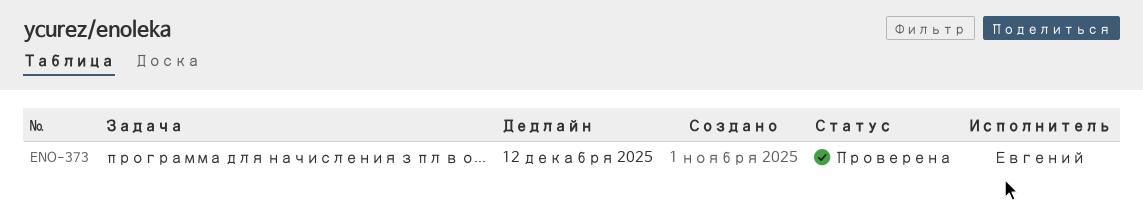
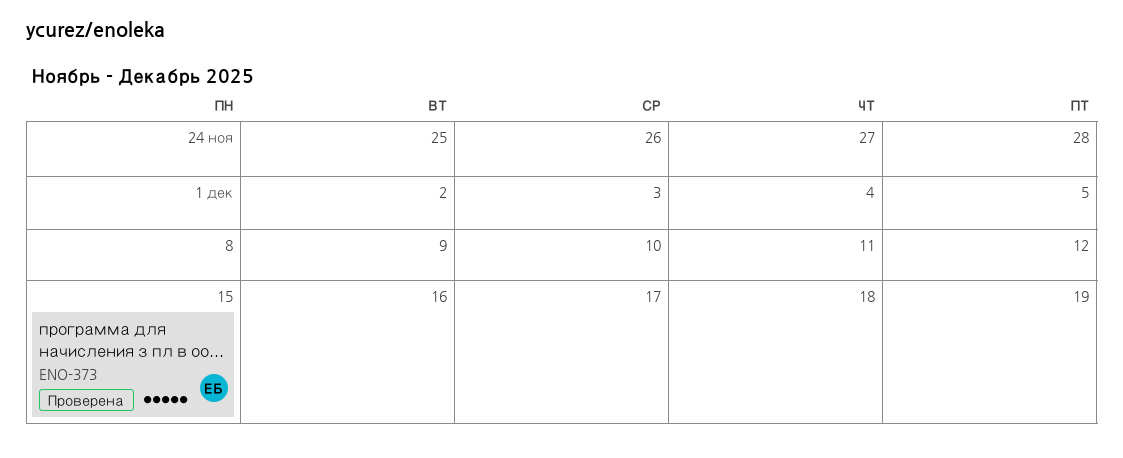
ENO-373, due: Dec 12 -> Dec 15

